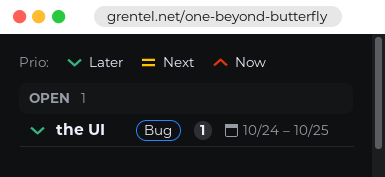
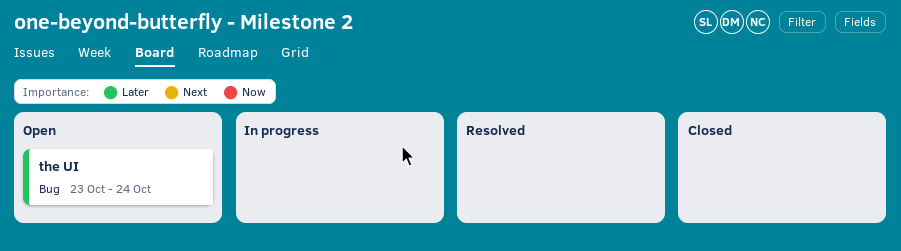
the UI, start: Oct 24 -> Oct 23
the UI, due: Oct 25 -> Oct 24

